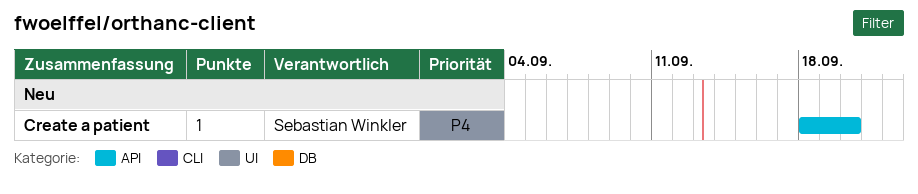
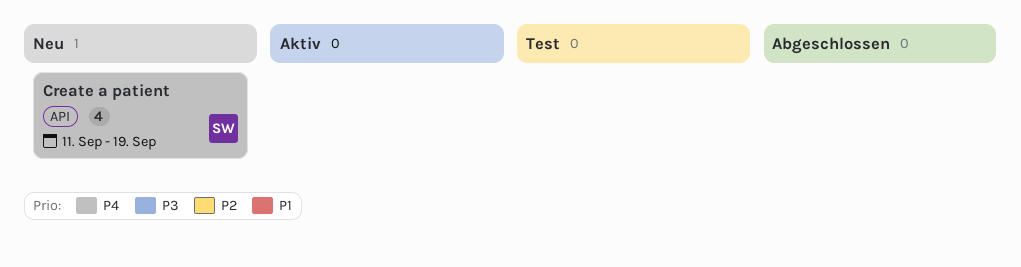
Create a patient, estimate: 1 -> 4
Create a patient, start: Sep 18 -> Sep 11
Create a patient, due: Sep 20 -> Sep 19

